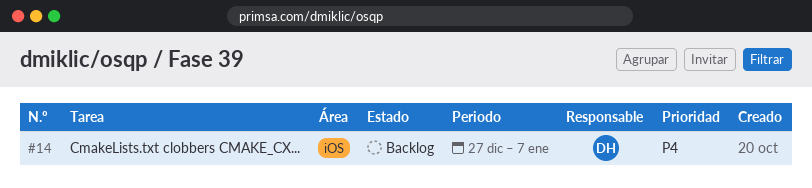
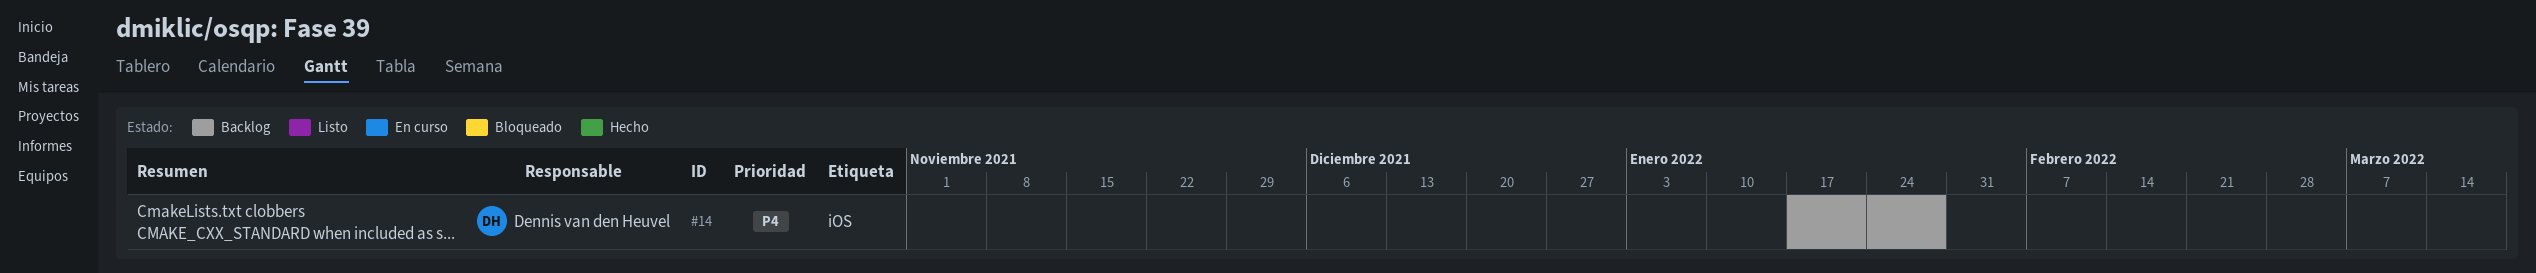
#14, start: Dec 27 -> Jan 17
#14, due: Jan 7 -> Jan 28

